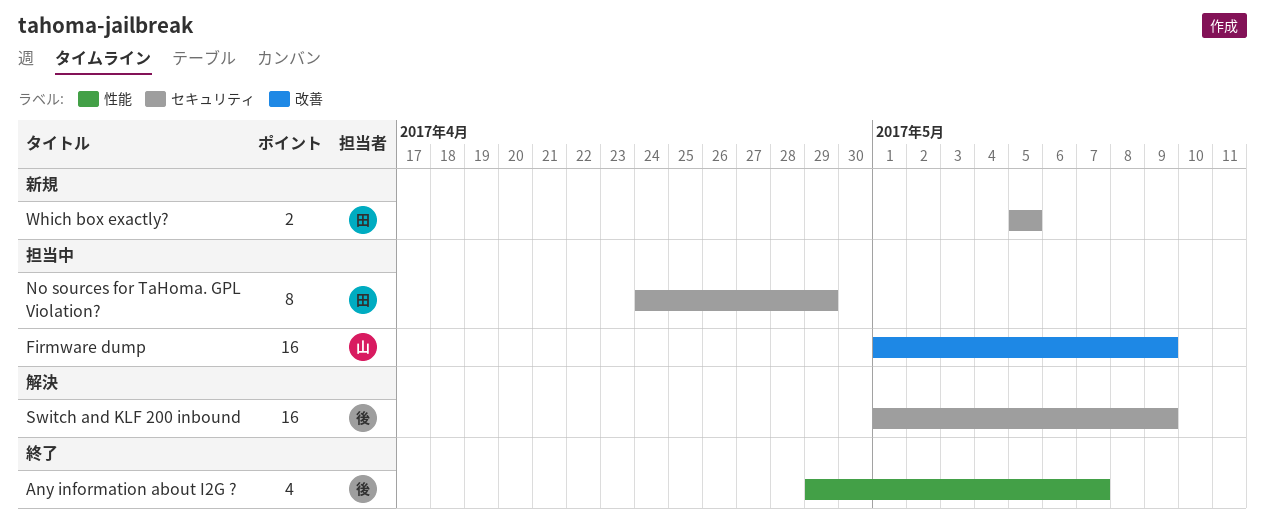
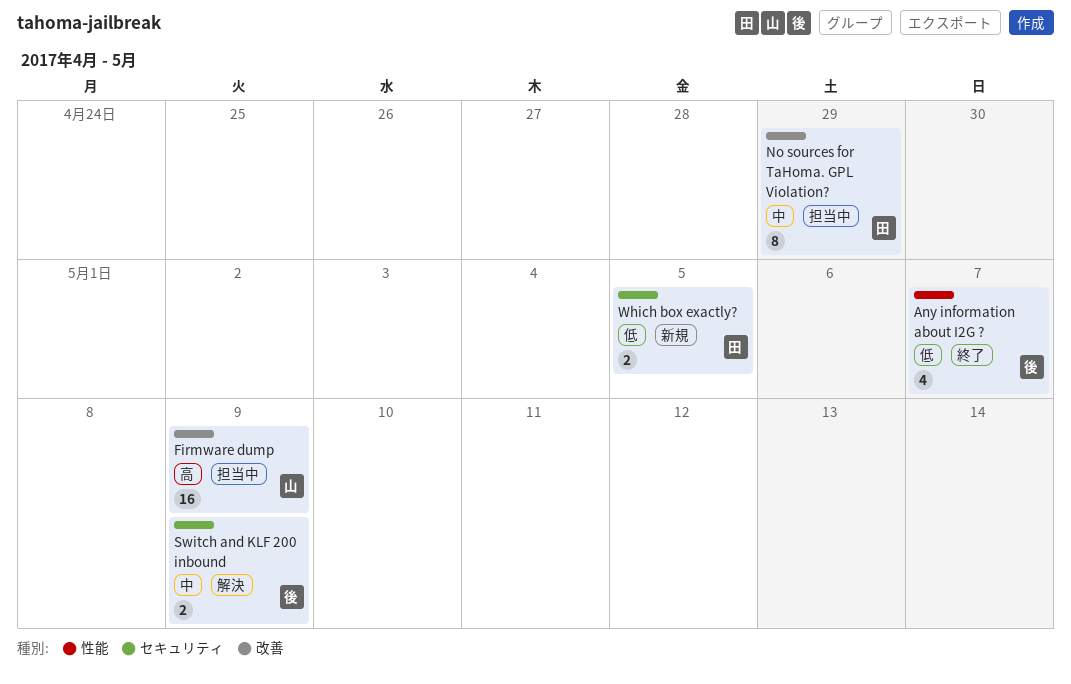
No sources for TaHoma. GPL Violation?, label: セキュリティ -> 改善
Switch and KLF 200 inbound, estimate: 16 -> 2

